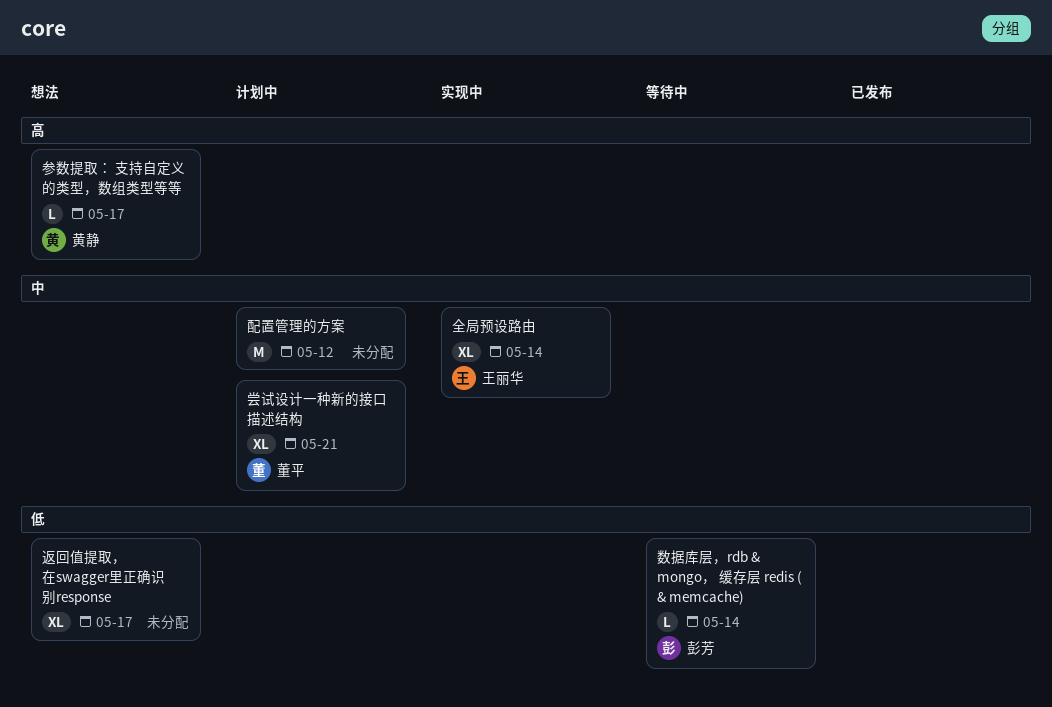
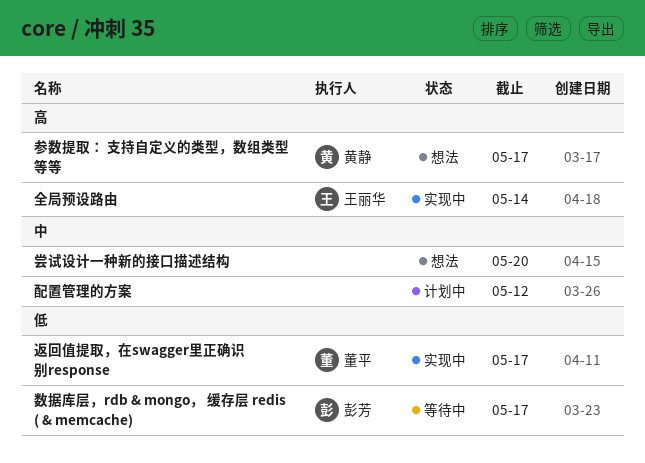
全局预设路由, priority: 中 -> 高
尝试设计一种新的接口描述结构, status: 计划中 -> 想法
尝试设计一种新的接口描述结构, owner: 董平 -> none
尝试设计一种新的接口描述结构, due: May 21 -> May 20
数据库层，rdb & mongo， 缓存层 redis ( & memcache), due: May 14 -> May 17
返回值提取，在swagger里正确识别response, status: 想法 -> 实现中
返回值提取，在swagger里正确识别response, owner: none -> 董平

